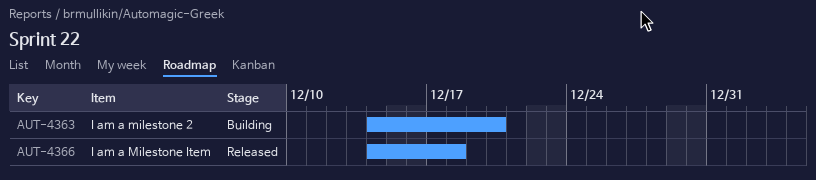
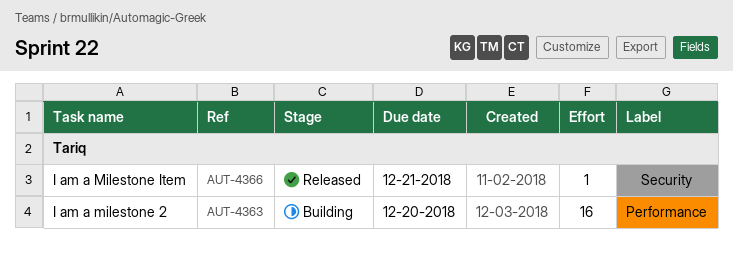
AUT-4366, due: Dec 18 -> Dec 21

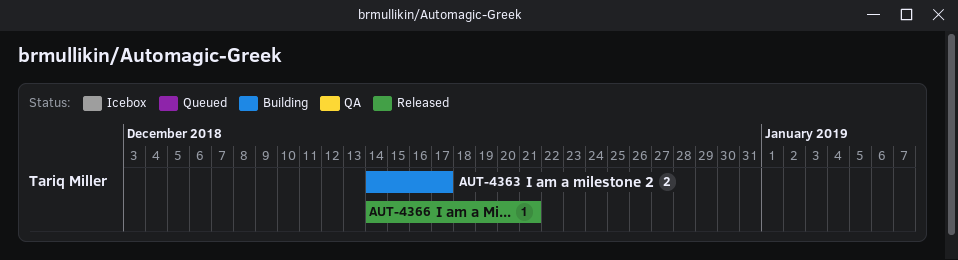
AUT-4363, estimate: 16 -> 2
AUT-4363, due: Dec 20 -> Dec 17

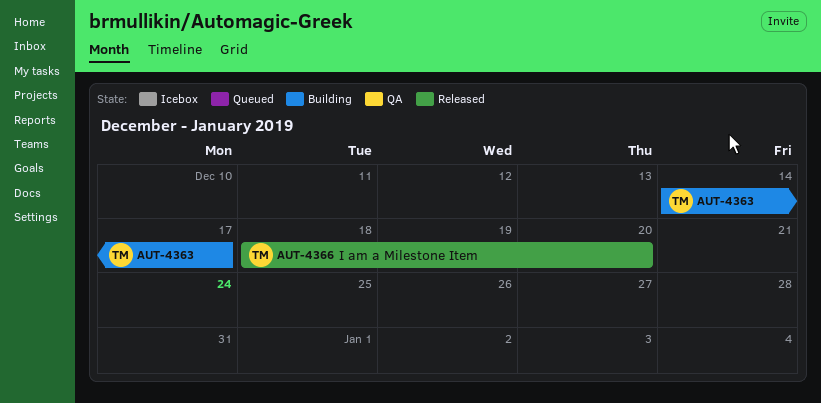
AUT-4366, start: Dec 14 -> Dec 18
AUT-4366, due: Dec 21 -> Dec 20

